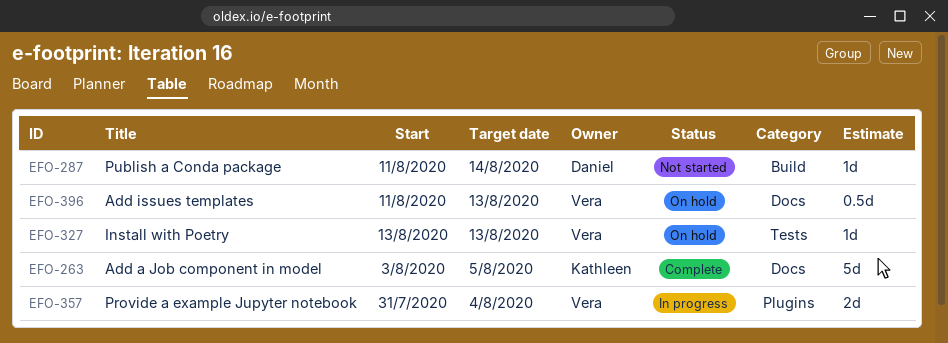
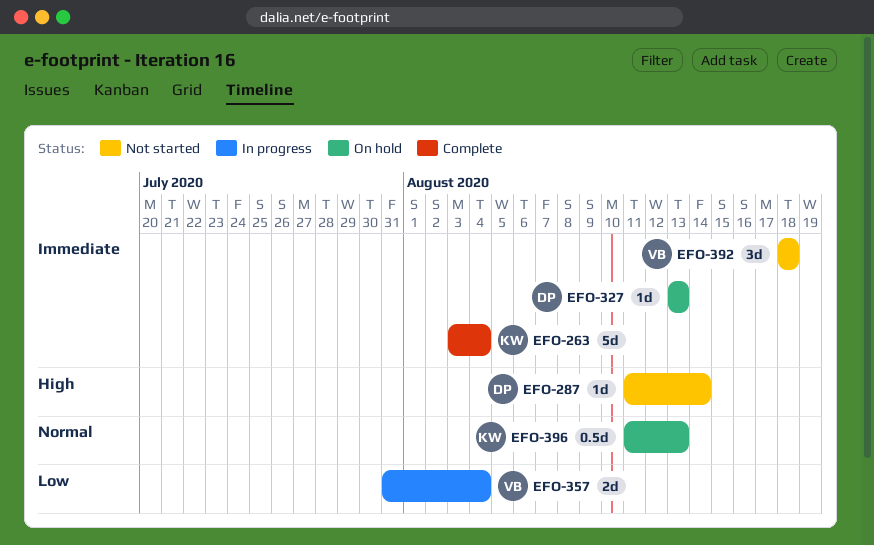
EFO-263, due: Aug 5 -> Aug 4
EFO-327, owner: Vera -> Daniel
EFO-392: none -> present
EFO-396, owner: Vera -> Kathleen

